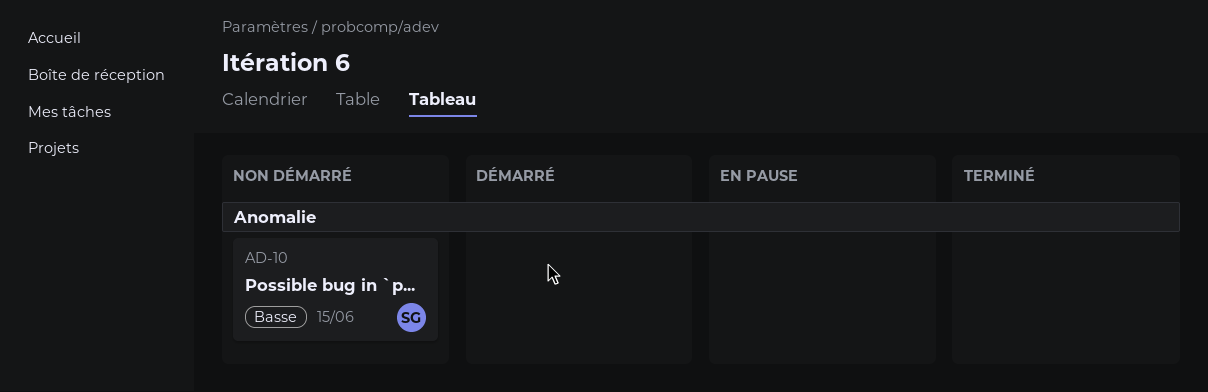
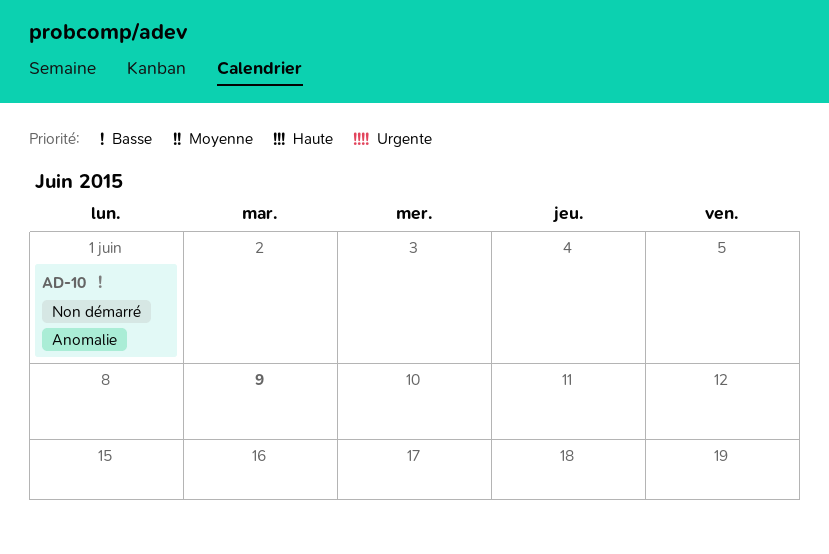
AD-10, due: Jun 15 -> Jun 1

